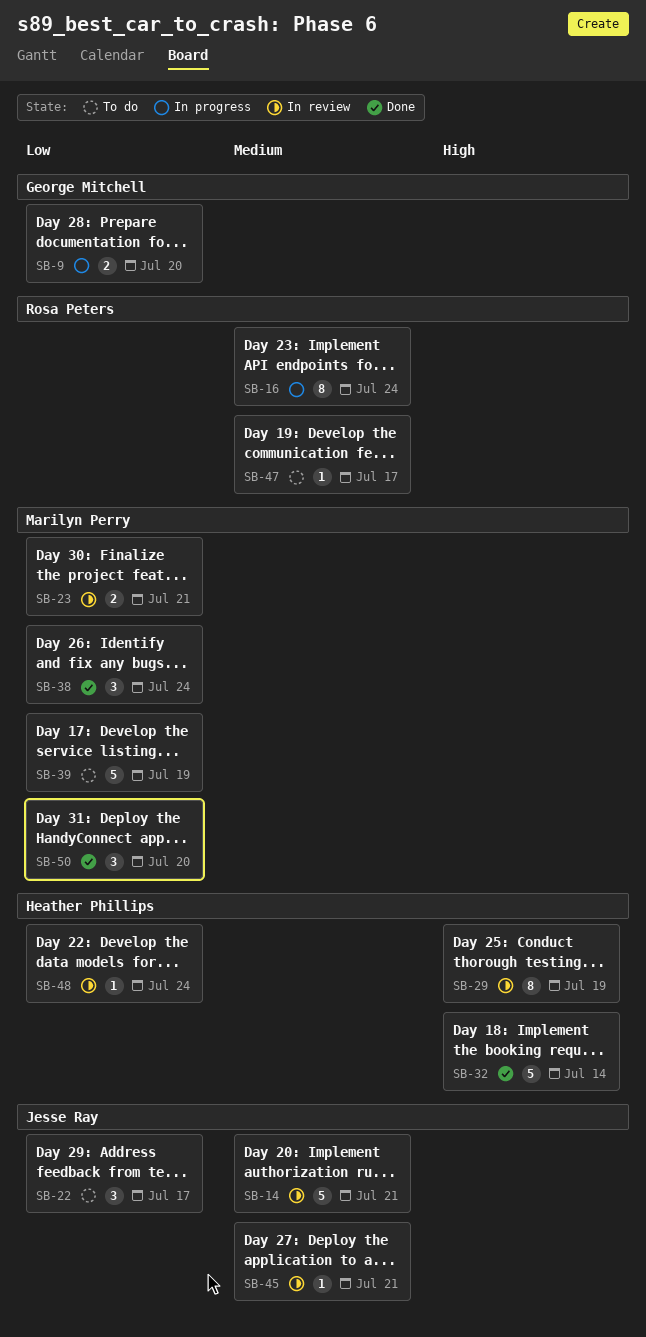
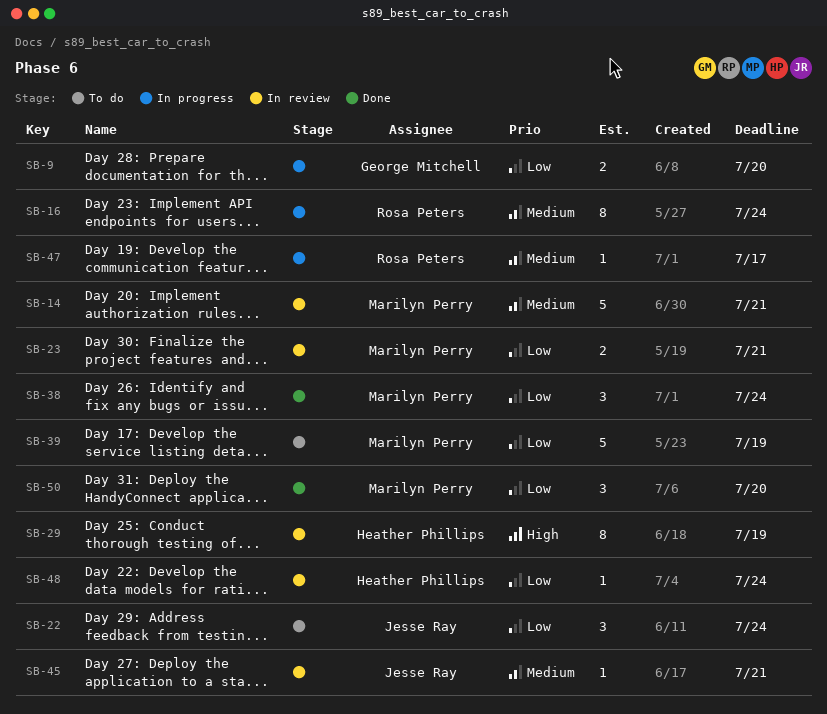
SB-14, owner: Jesse Ray -> Marilyn Perry
SB-22, due: Jul 17 -> Jul 24
SB-32: present -> none
SB-47, status: To do -> In progress

